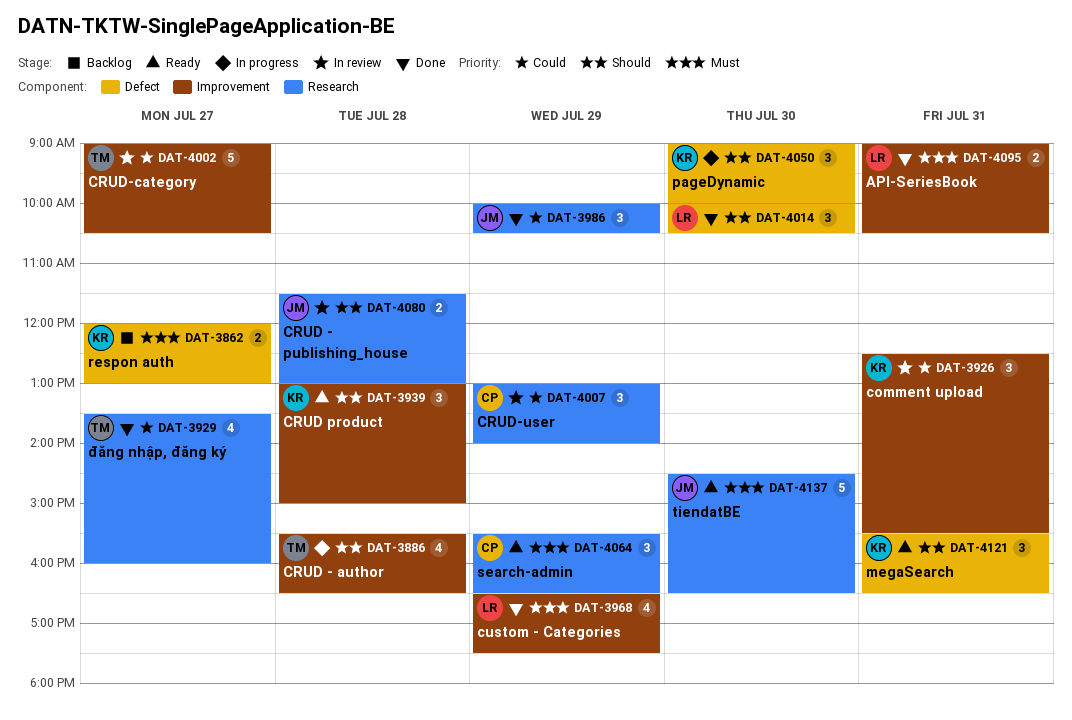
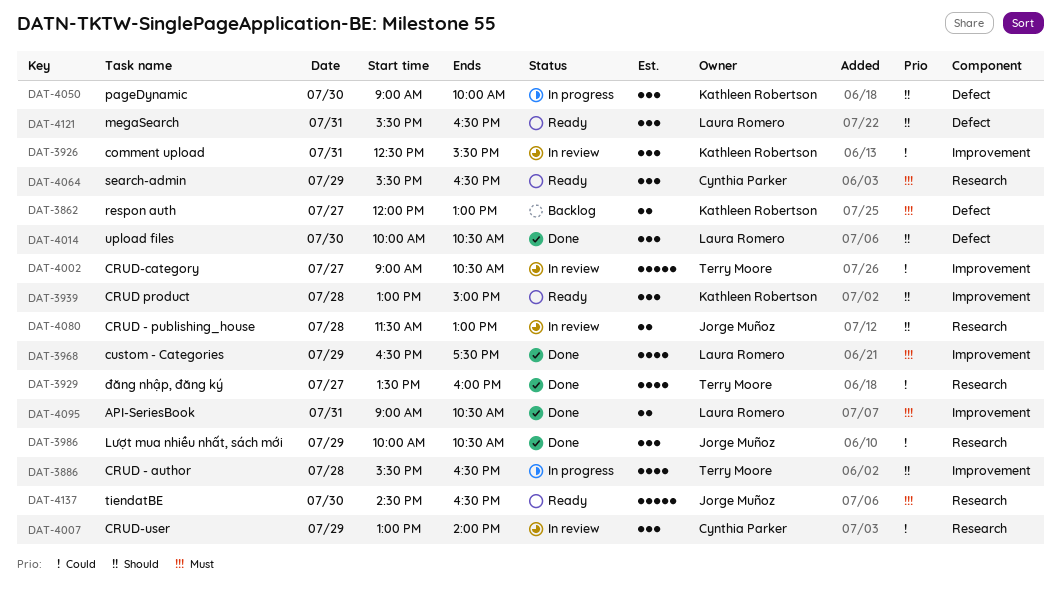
DAT-4121, owner: Kathleen Robertson -> Laura Romero

